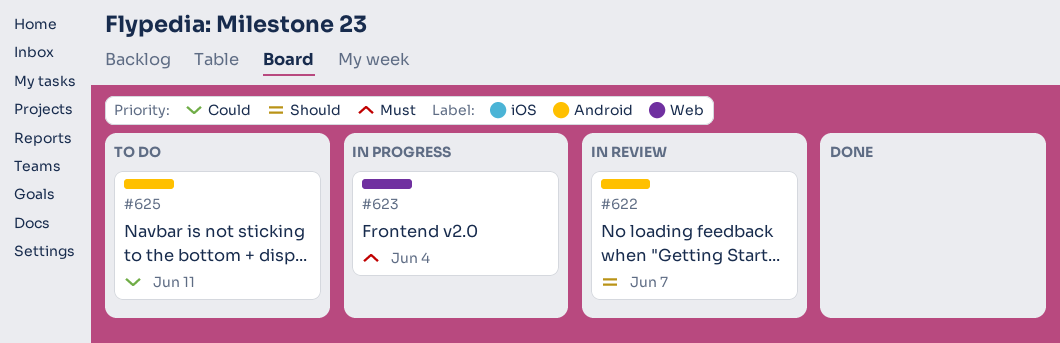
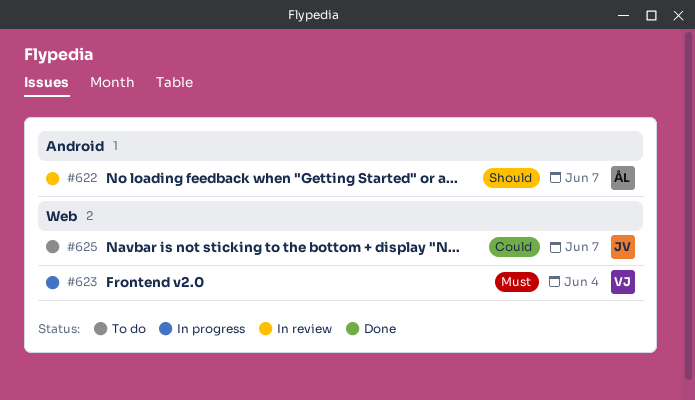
#625, label: Android -> Web
#625, due: Jun 11 -> Jun 7

